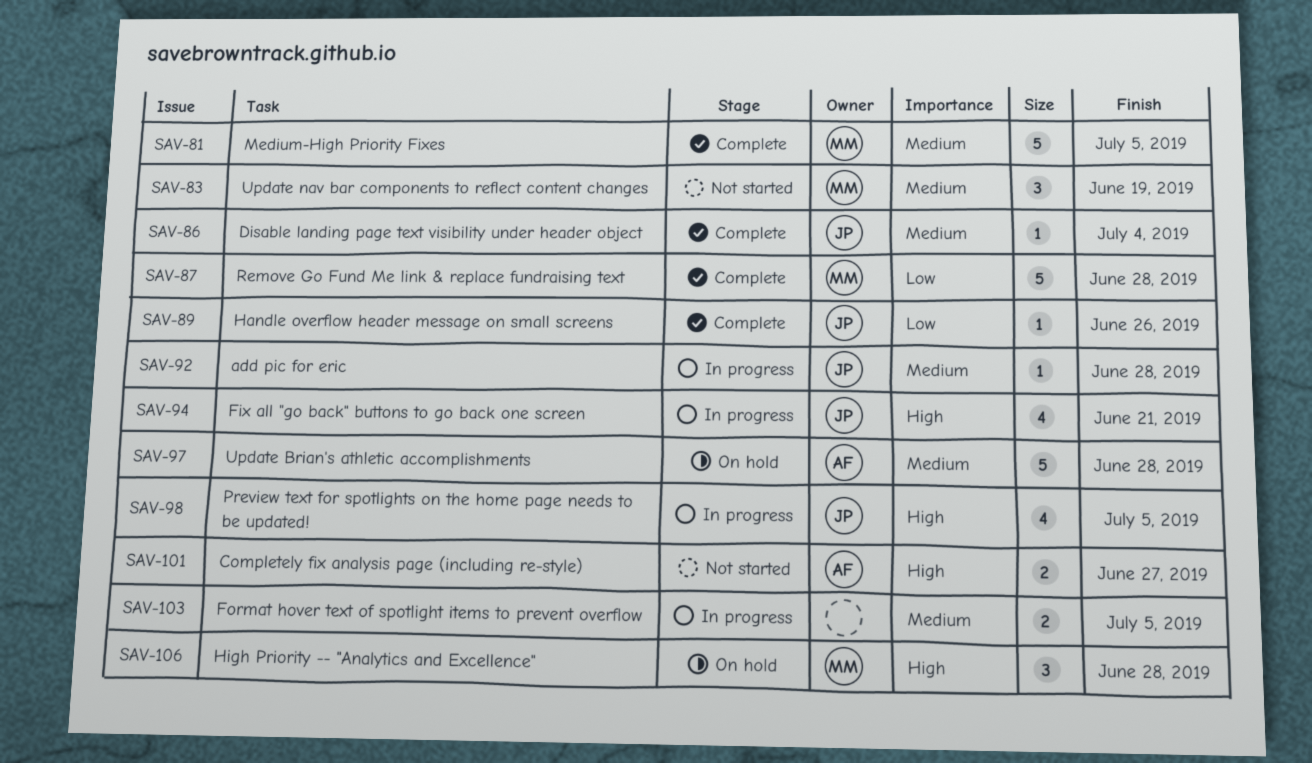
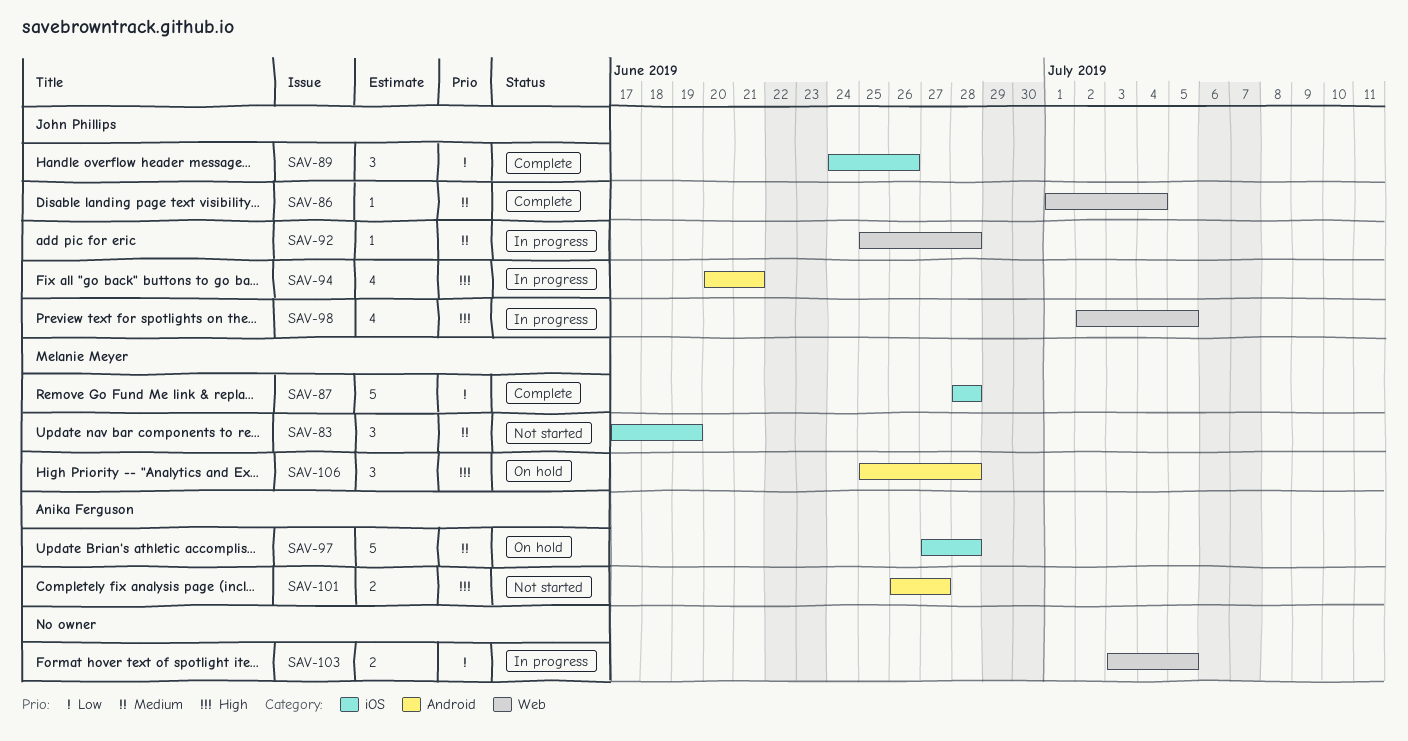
SAV-81: present -> none
SAV-89, estimate: 1 -> 3
SAV-103, priority: Medium -> Low

